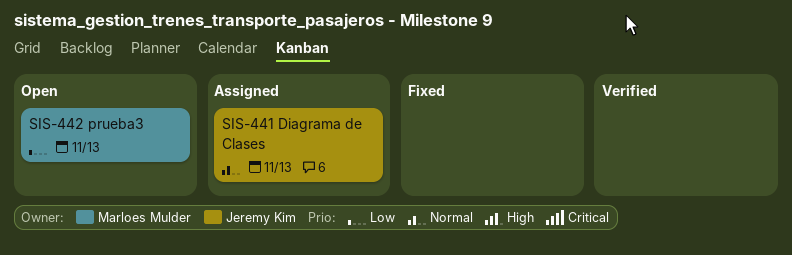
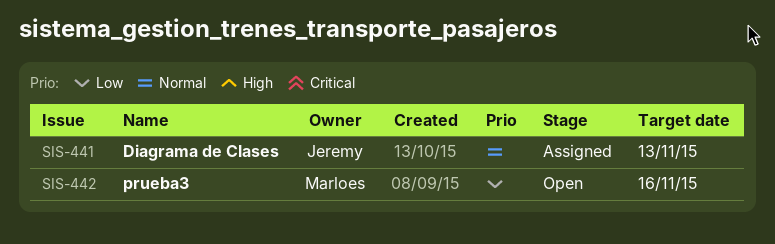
SIS-442, due: Nov 13 -> Nov 16

